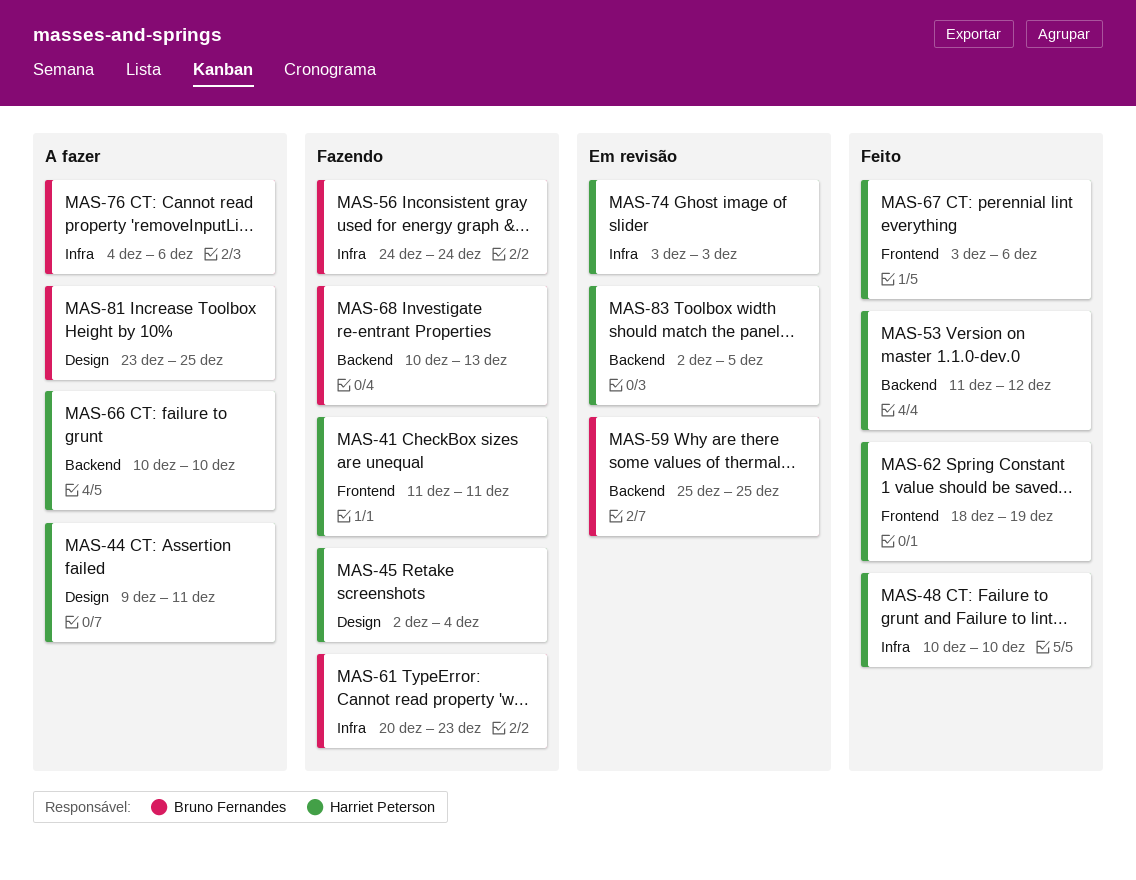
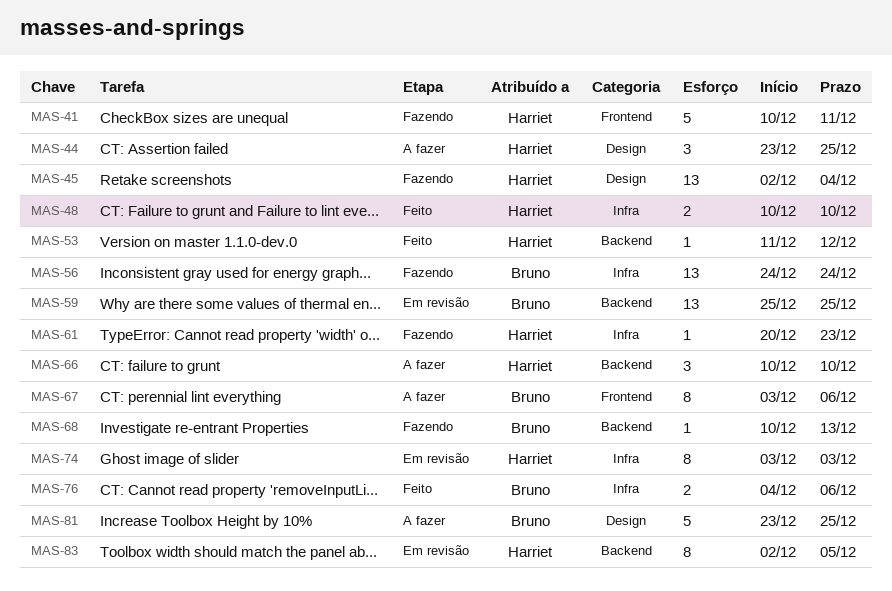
MAS-41, start: Dec 11 -> Dec 10
MAS-44, start: Dec 9 -> Dec 23
MAS-44, due: Dec 11 -> Dec 25
MAS-61, owner: Bruno Fernandes -> Harriet Peterson
MAS-62: present -> none
MAS-67, status: Feito -> A fazer
MAS-67, owner: Harriet Peterson -> Bruno Fernandes
MAS-76, status: A fazer -> Feito

